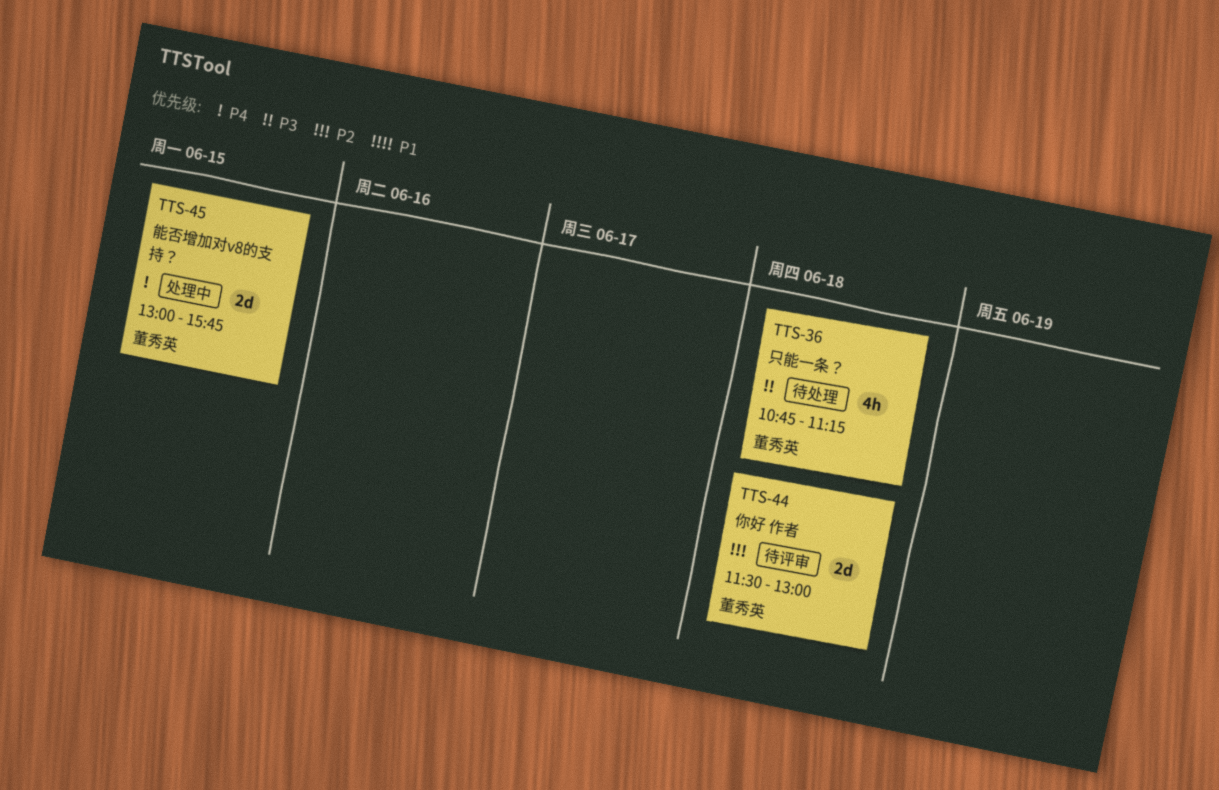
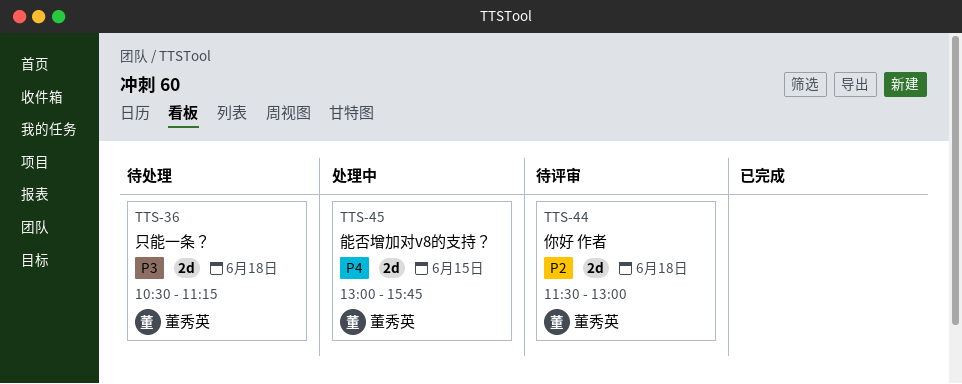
TTS-36, estimate: 4h -> 2d
TTS-36, begins: 10:45 -> 10:30

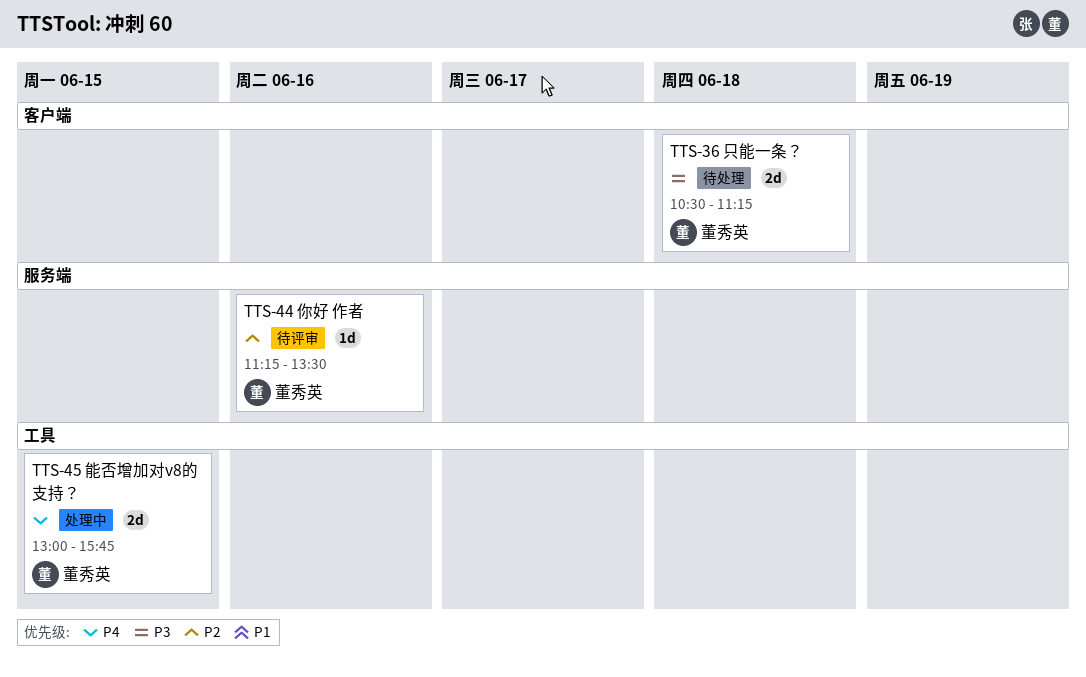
TTS-44, estimate: 2d -> 1d
TTS-44, day: Jun 18 -> Jun 16
TTS-44, begins: 11:30 -> 11:15
TTS-44, ends: 13:00 -> 13:30

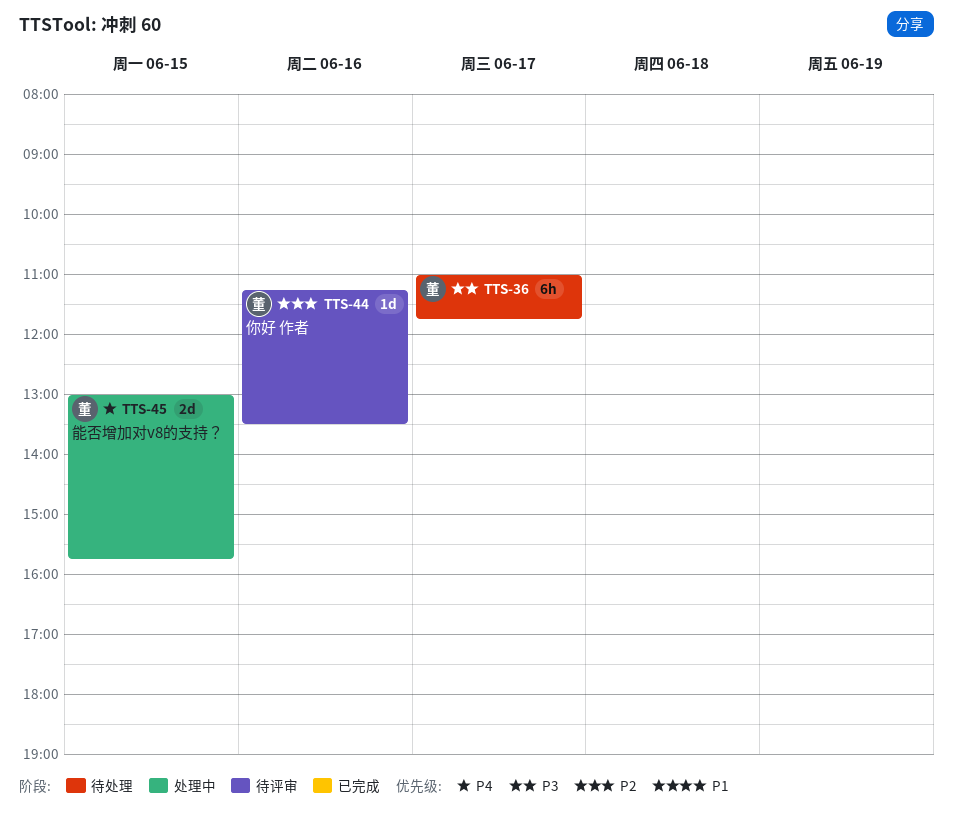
TTS-36, estimate: 2d -> 6h
TTS-36, day: Jun 18 -> Jun 17
TTS-36, begins: 10:30 -> 11:00
TTS-36, ends: 11:15 -> 11:45

